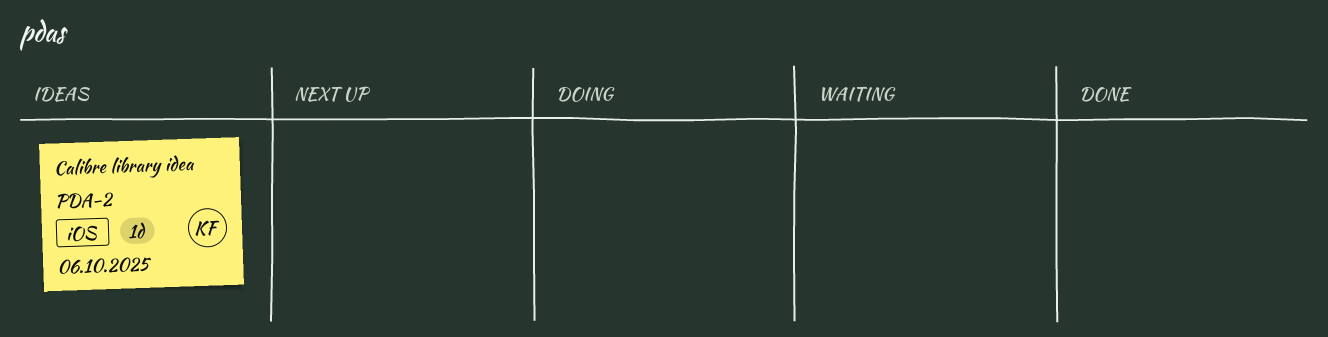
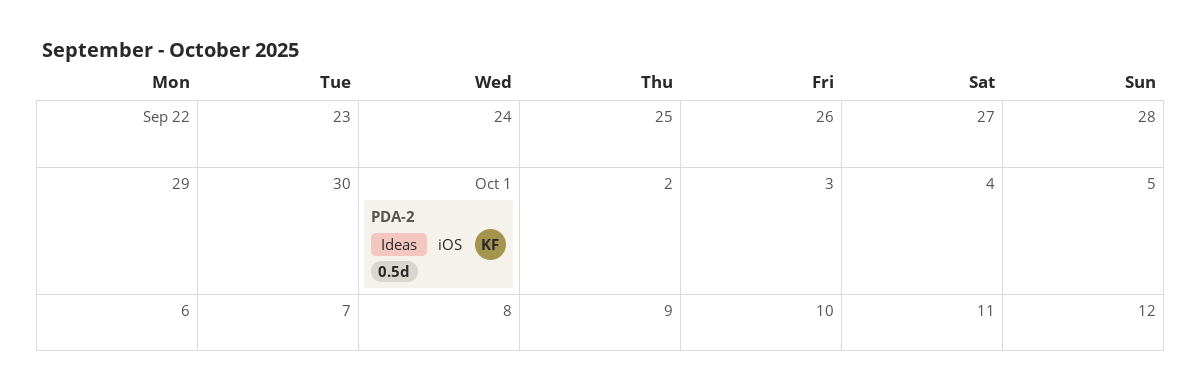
PDA-2, estimate: 1d -> 0.5d
PDA-2, due: Oct 6 -> Oct 1

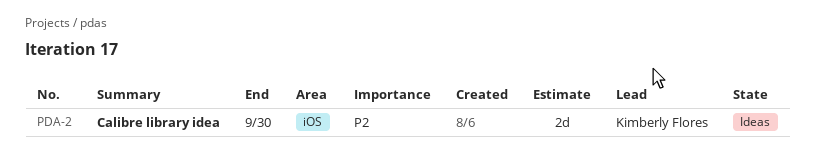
PDA-2, estimate: 0.5d -> 2d
PDA-2, due: Oct 1 -> Sep 30

